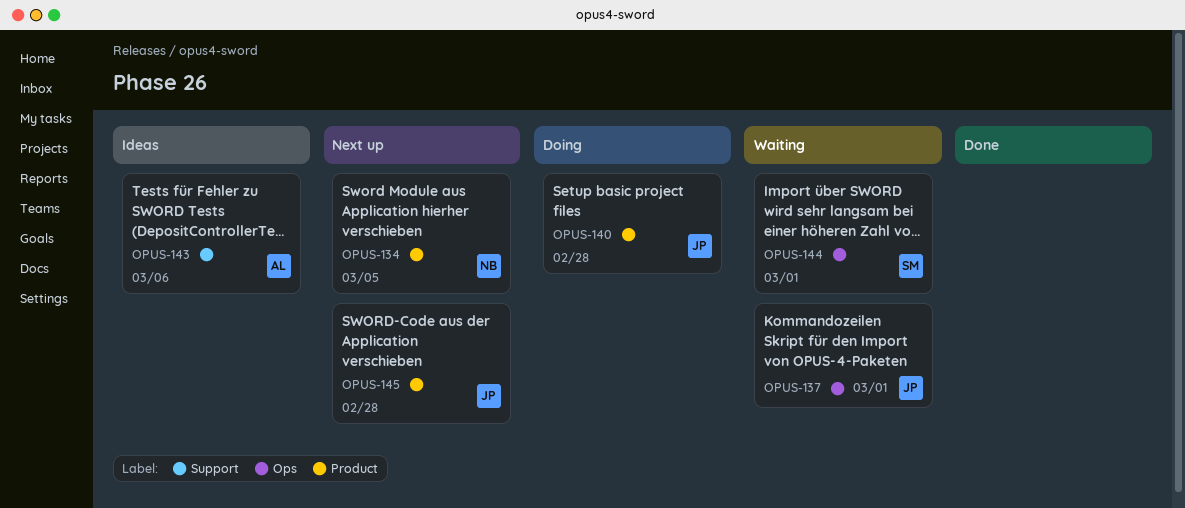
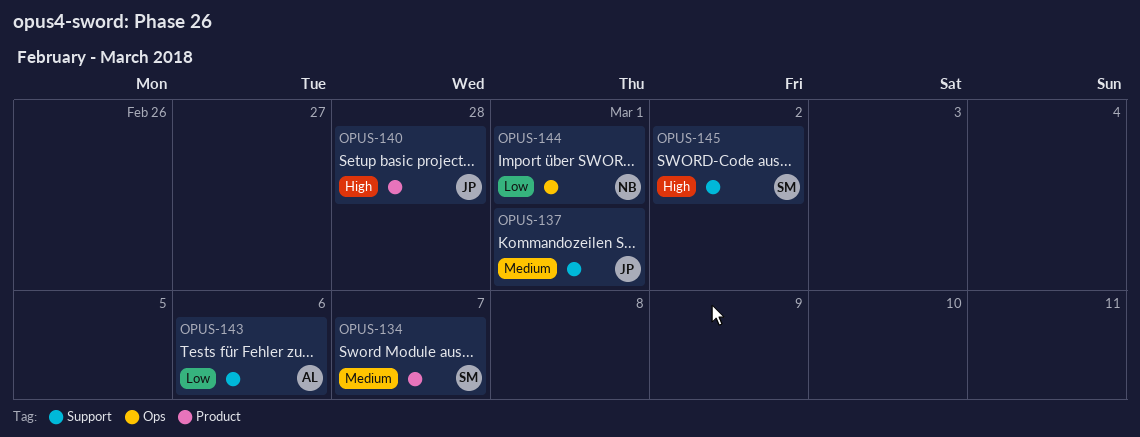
OPUS-134, owner: NB -> SM
OPUS-134, due: Mar 5 -> Mar 7
OPUS-137, label: Ops -> Support
OPUS-144, owner: SM -> NB
OPUS-145, owner: JP -> SM
OPUS-145, label: Product -> Support
OPUS-145, due: Feb 28 -> Mar 2

